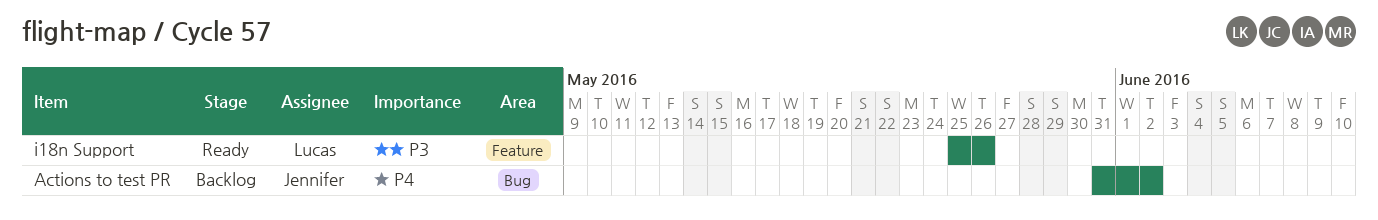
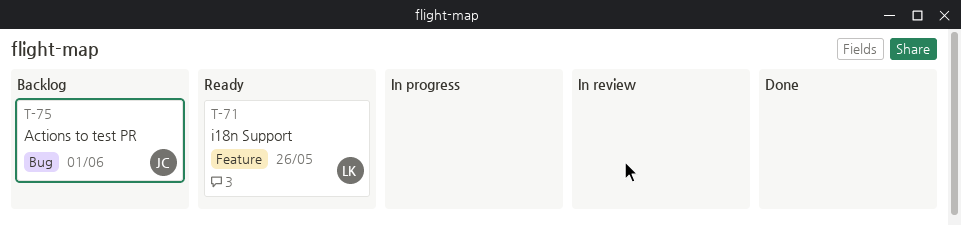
Actions to test PR, due: Jun 2 -> Jun 1

